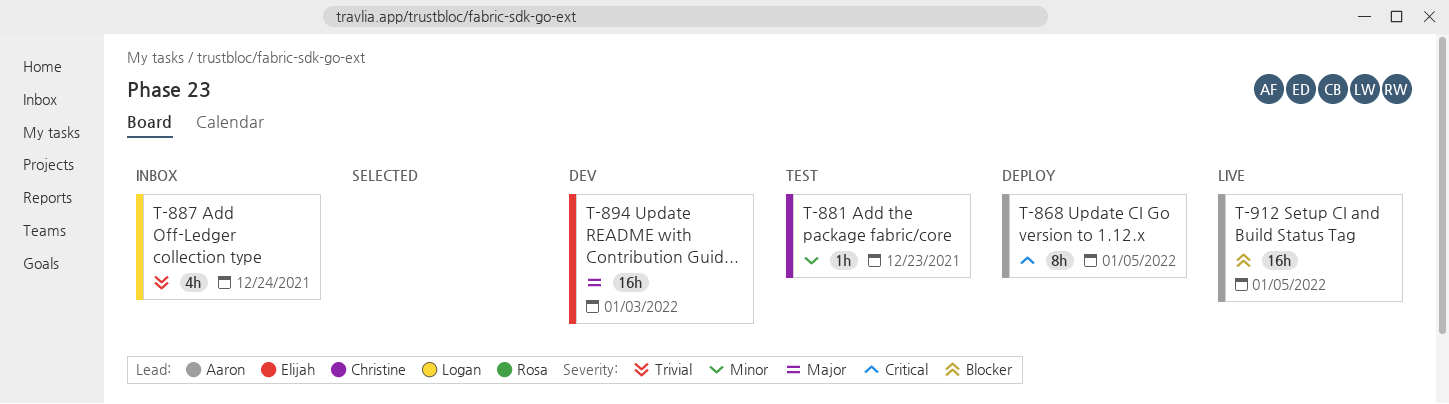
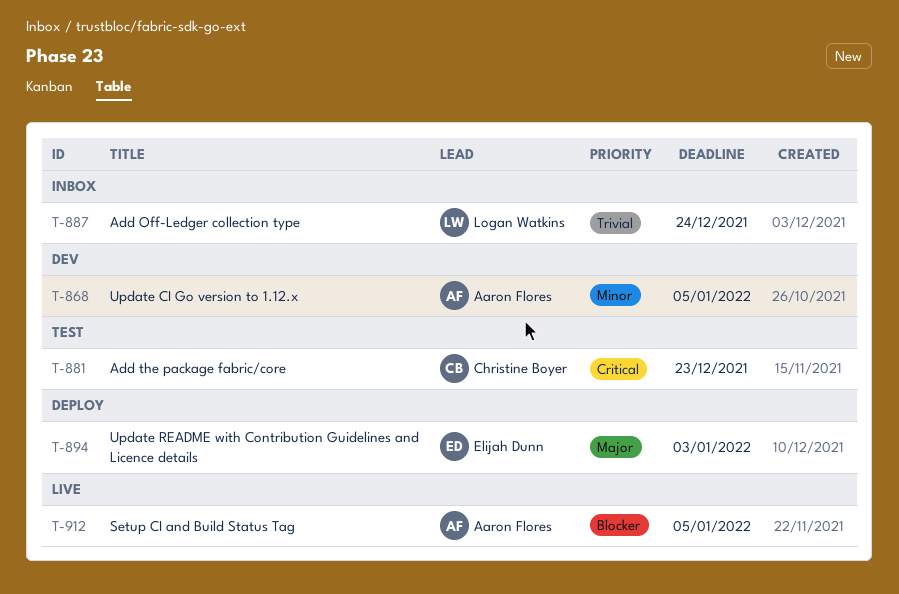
T-868, status: Deploy -> Dev
T-868, priority: Critical -> Minor
T-881, priority: Minor -> Critical
T-894, status: Dev -> Deploy

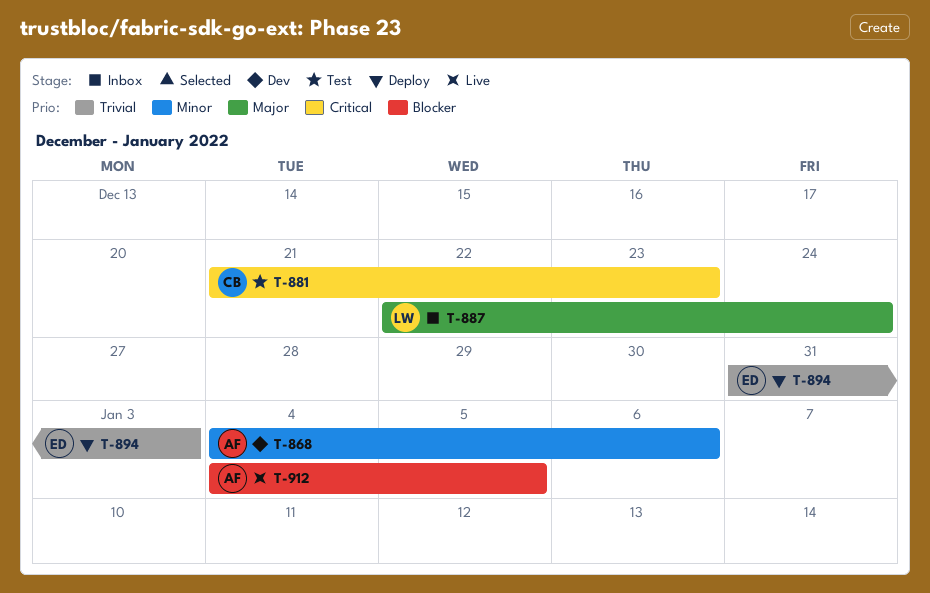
T-868, due: Jan 5 -> Jan 6
T-887, priority: Trivial -> Major
T-894, priority: Major -> Trivial

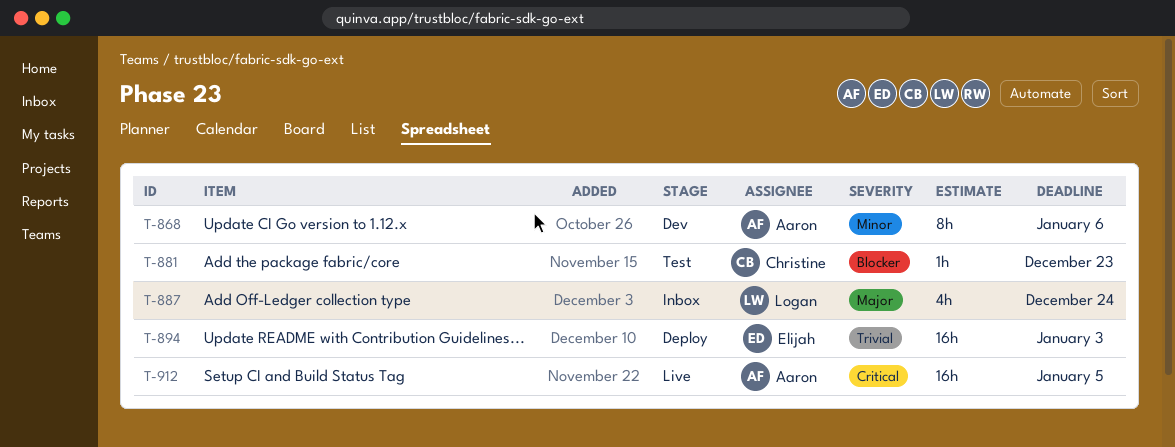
T-881, priority: Critical -> Blocker
T-912, priority: Blocker -> Critical

